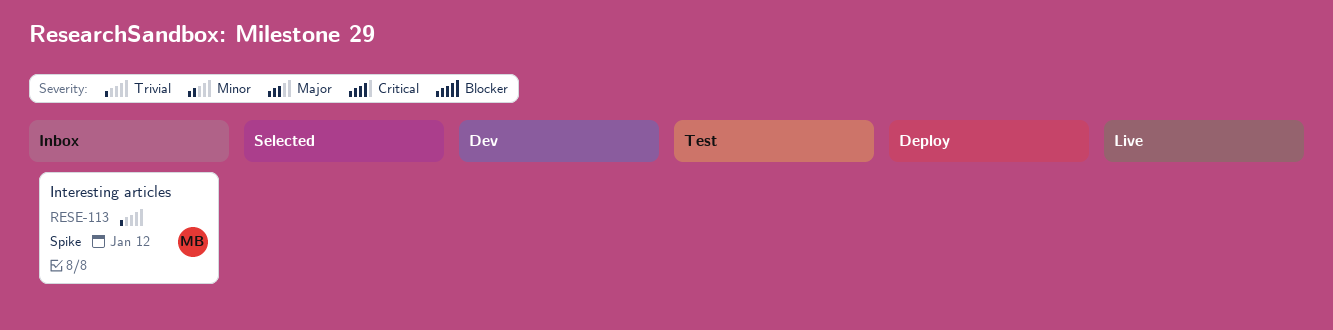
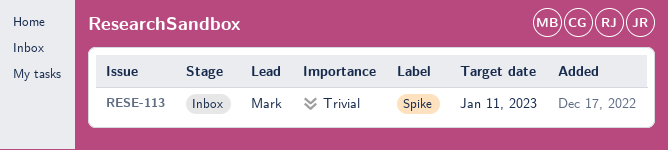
RESE-113, due: Jan 12 -> Jan 11

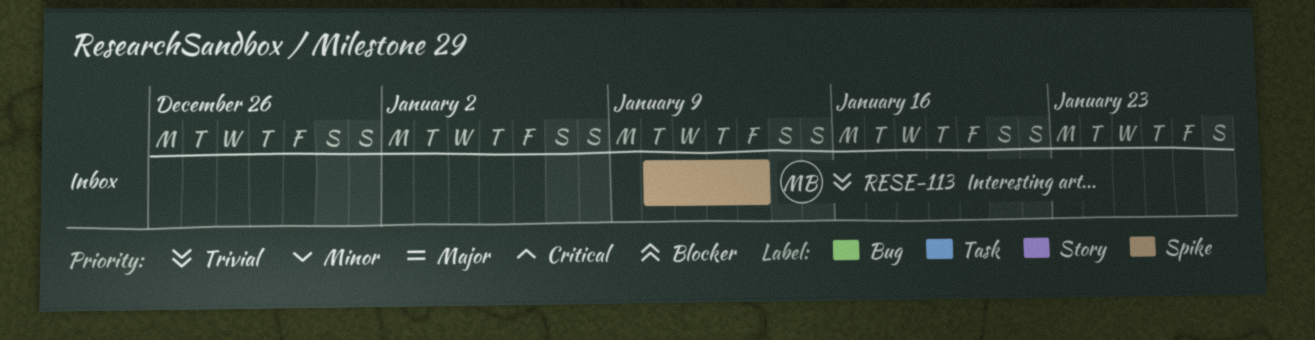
RESE-113, due: Jan 11 -> Jan 13

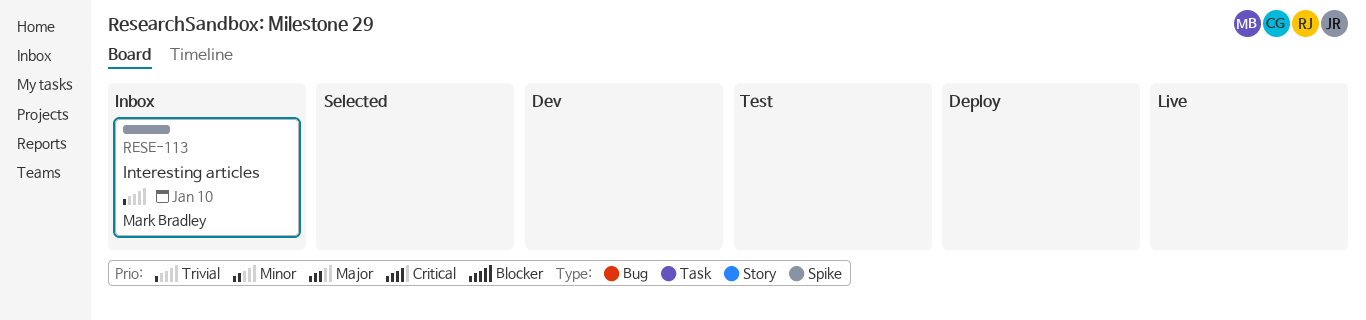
RESE-113, due: Jan 13 -> Jan 10

